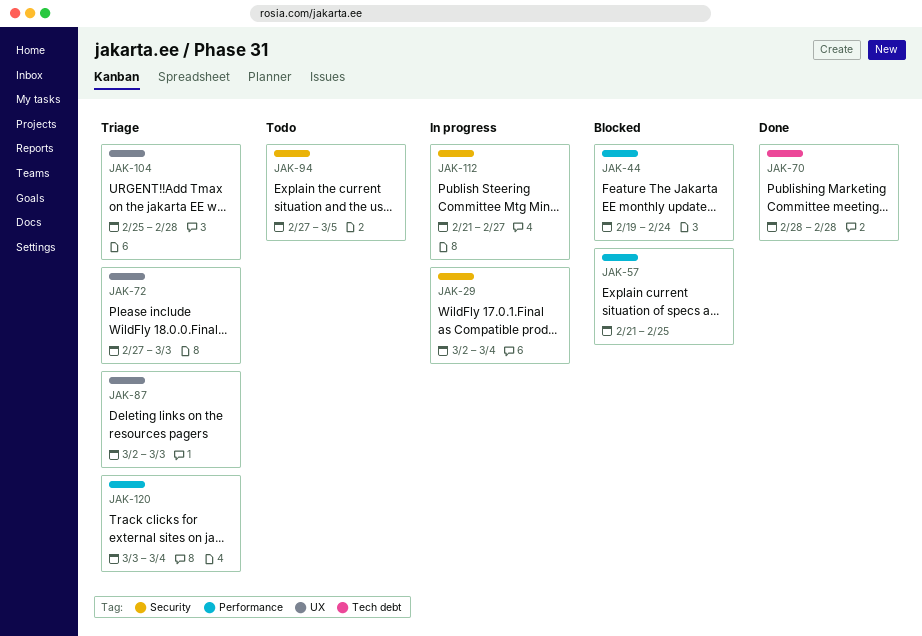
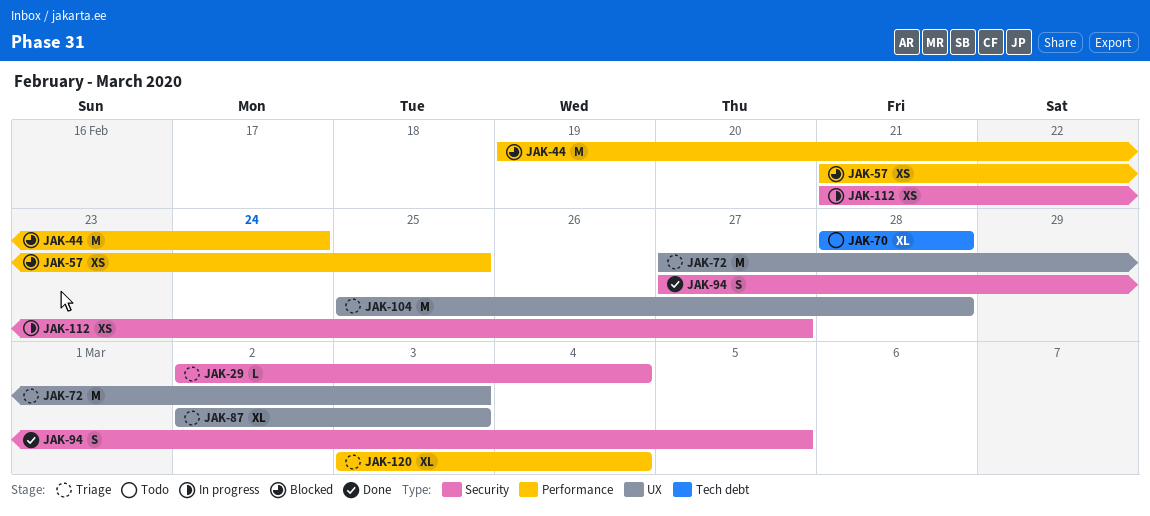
JAK-29, status: In progress -> Triage
JAK-70, status: Done -> Todo
JAK-94, status: Todo -> Done

